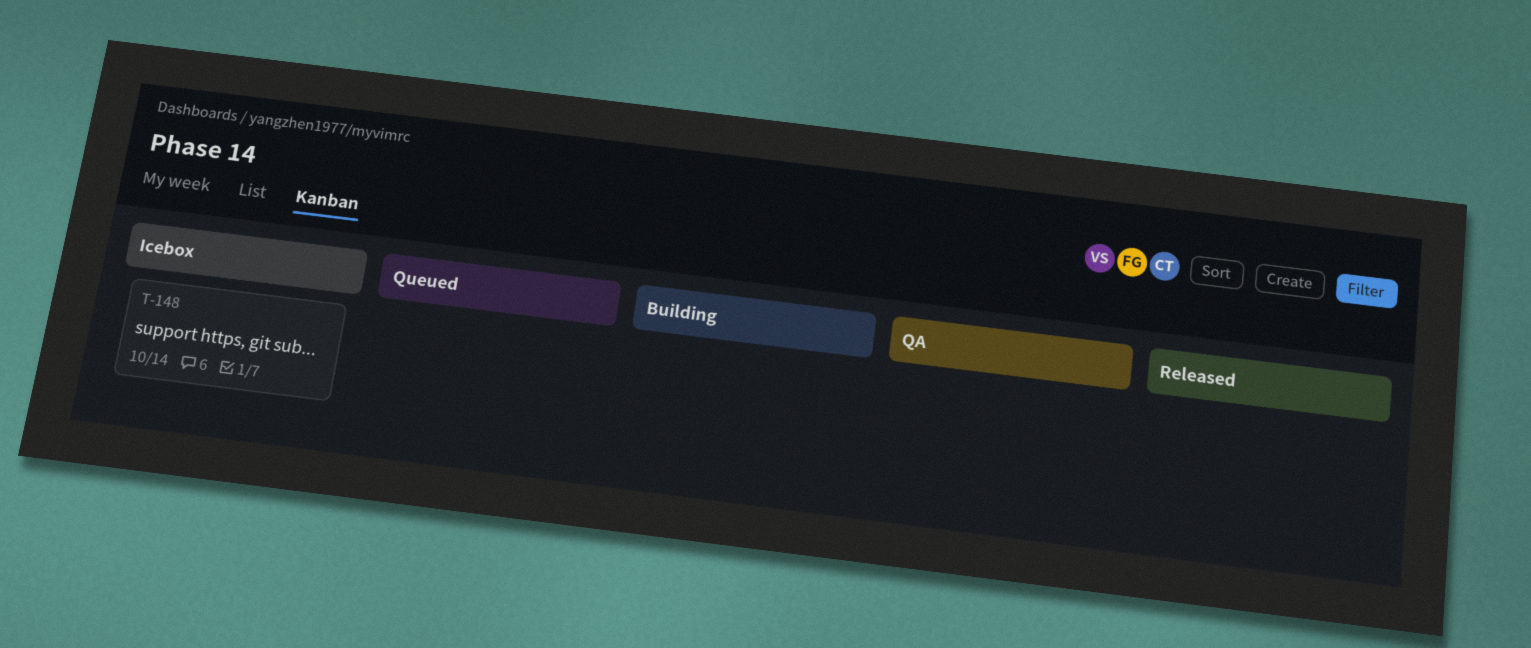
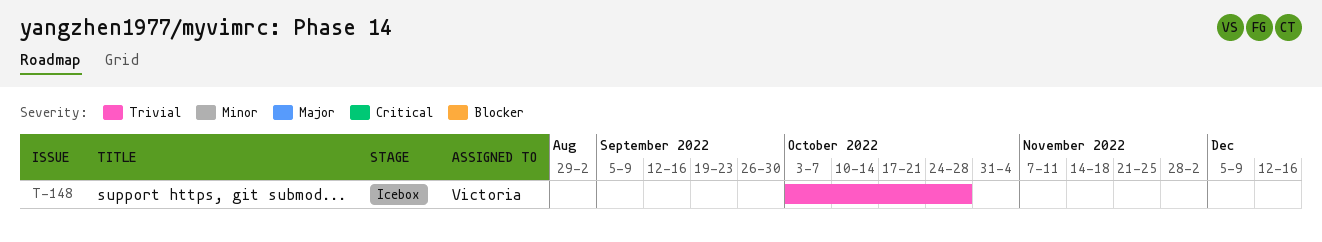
T-148, due: Oct 14 -> Oct 28

